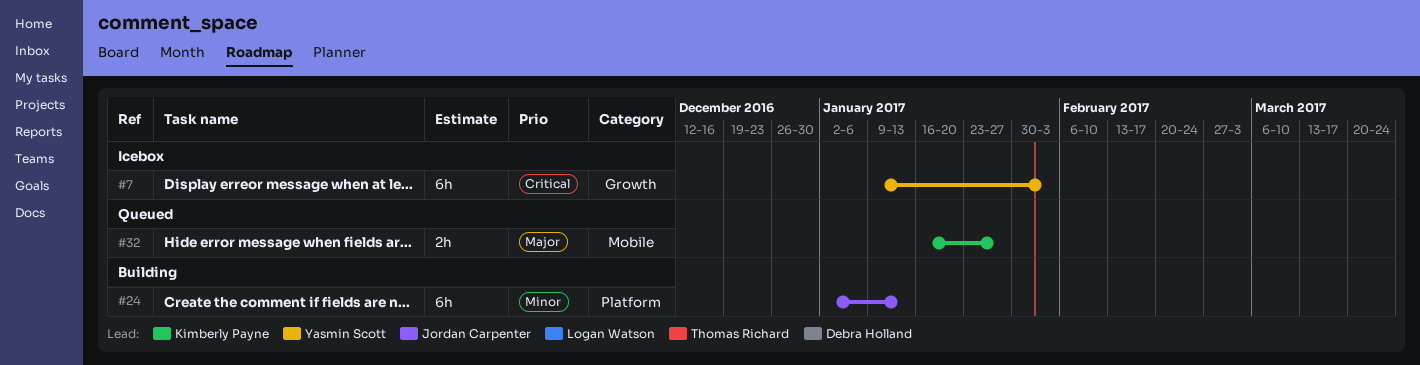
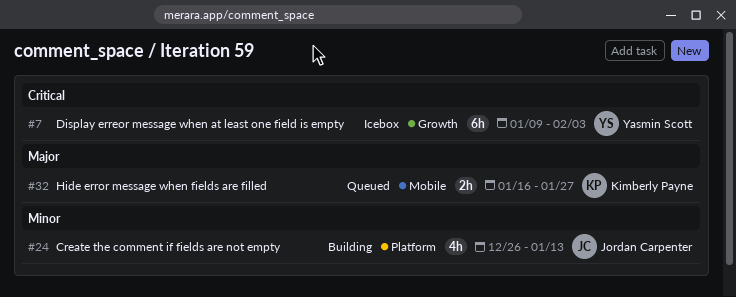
#24, estimate: 6h -> 4h
#24, start: Jan 2 -> Dec 26

